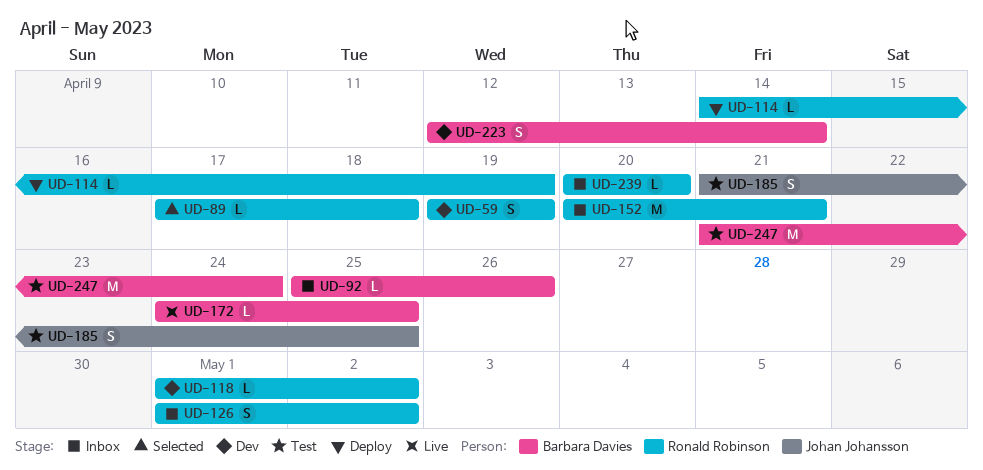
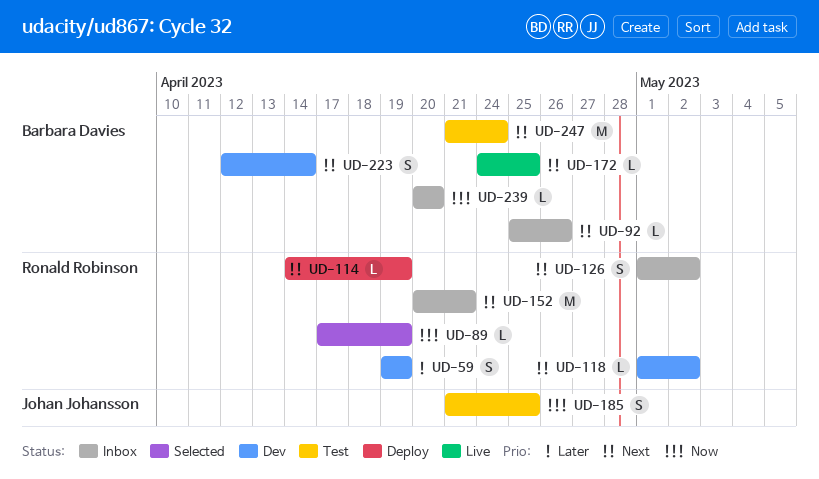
UD-89, due: Apr 18 -> Apr 19
UD-239, owner: Ronald Robinson -> Barbara Davies

